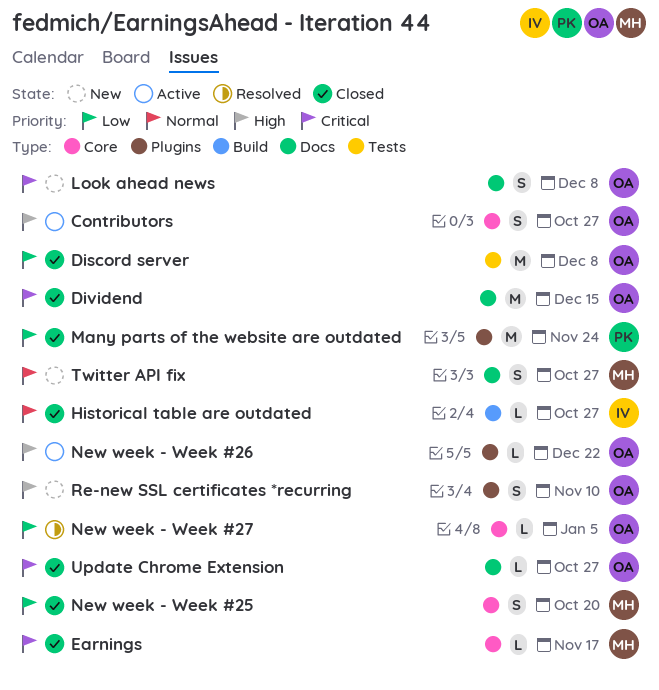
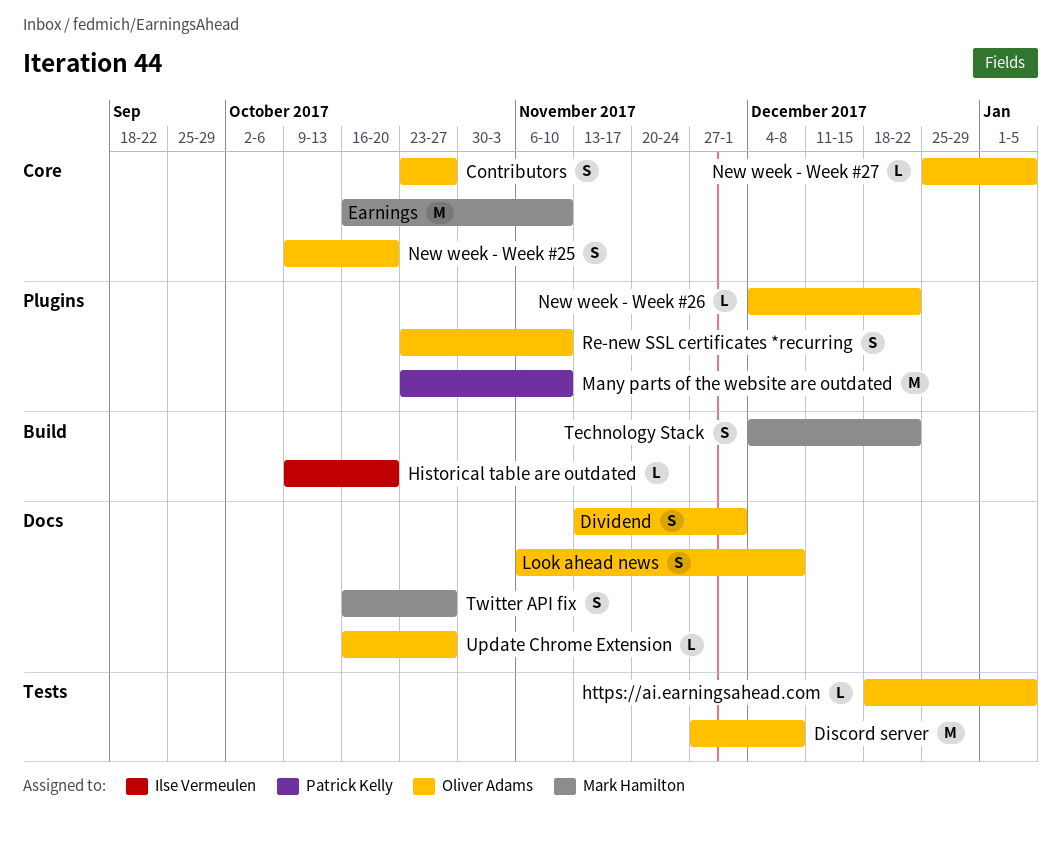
Dividend, estimate: M -> S
Dividend, due: Dec 15 -> Dec 1
Earnings, estimate: L -> M
Earnings, due: Nov 17 -> Nov 10
Historical table are outdated, due: Oct 27 -> Oct 20
https://ai.earningsahead.com: none -> present
Many parts of the website are outdated, due: Nov 24 -> Nov 10
New week - Week #25, owner: Mark Hamilton -> Oliver Adams
Technology Stack: none -> present

